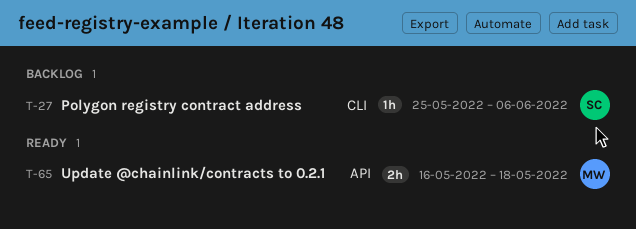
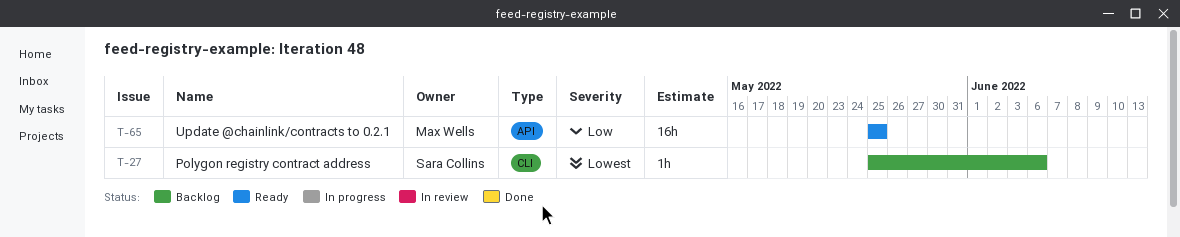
T-65, estimate: 2h -> 16h
T-65, start: May 16 -> May 25
T-65, due: May 18 -> May 25

